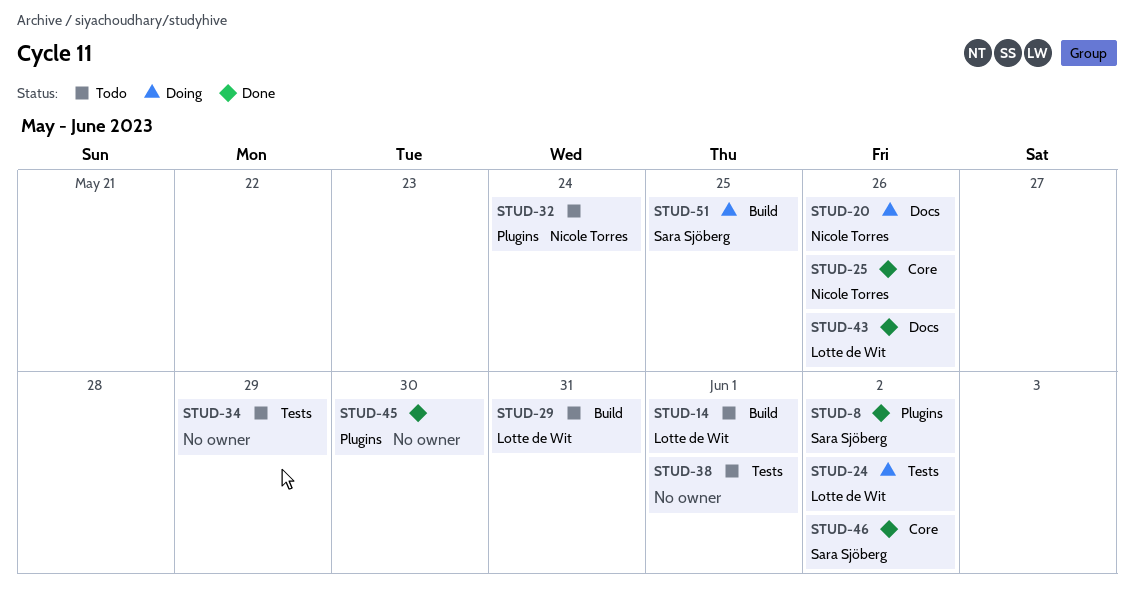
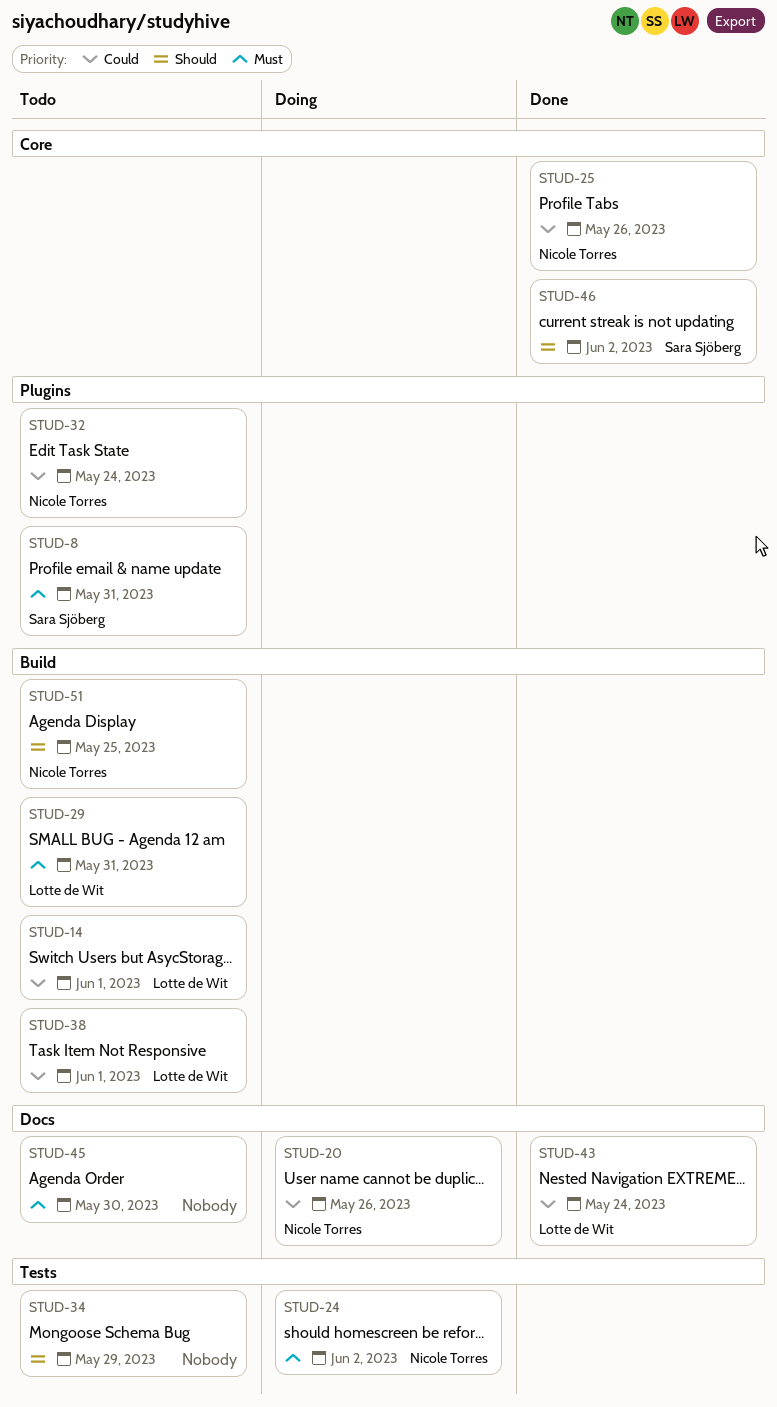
STUD-8, status: Done -> Todo
STUD-8, due: Jun 2 -> May 31
STUD-24, owner: Lotte de Wit -> Nicole Torres
STUD-38, owner: none -> Lotte de Wit
STUD-38, label: Tests -> Build
STUD-43, due: May 26 -> May 24
STUD-45, status: Done -> Todo
STUD-45, label: Plugins -> Docs
STUD-51, status: Doing -> Todo
STUD-51, owner: Sara Sjöberg -> Nicole Torres

